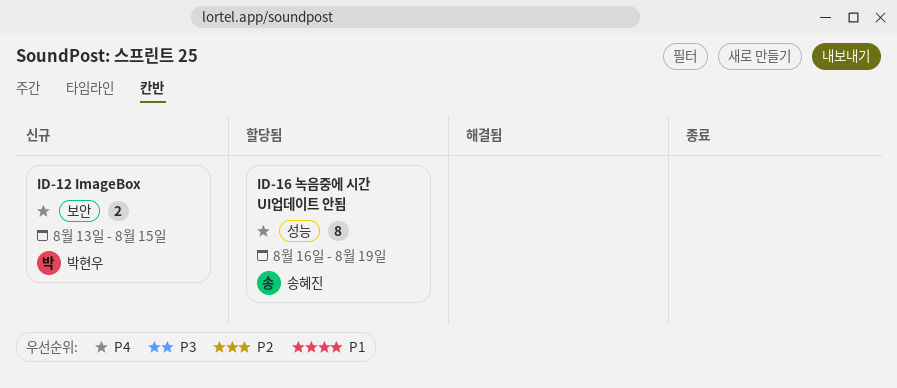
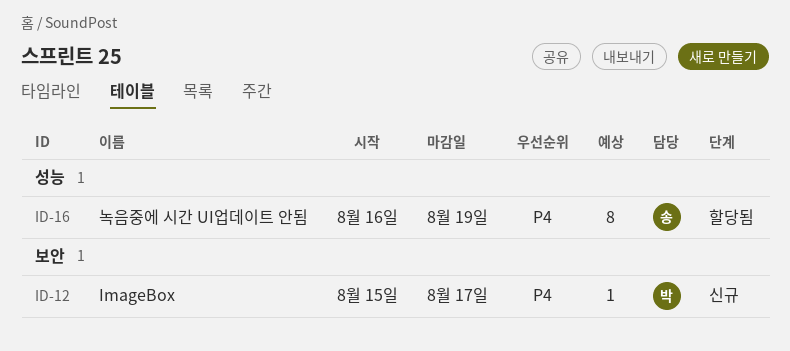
ID-12, estimate: 2 -> 1
ID-12, start: Aug 13 -> Aug 15
ID-12, due: Aug 15 -> Aug 17

